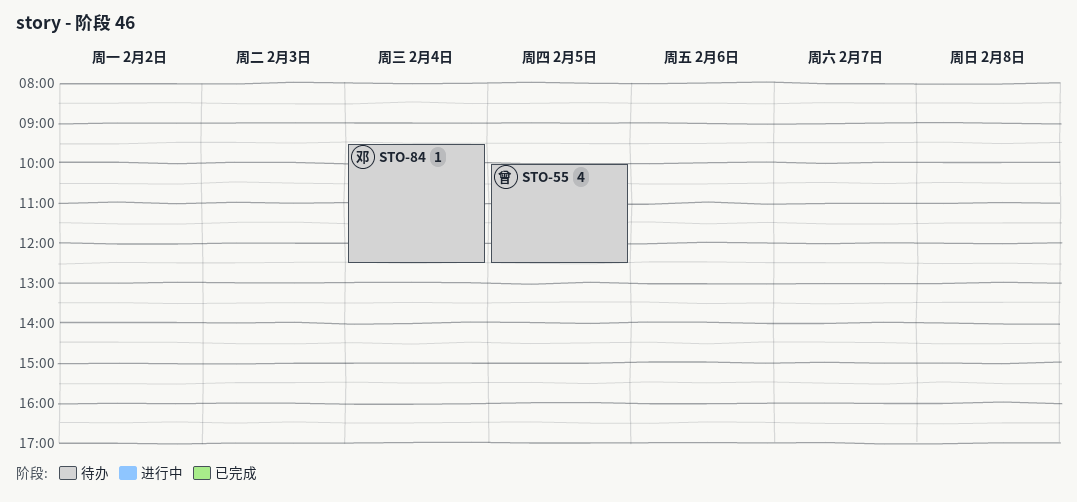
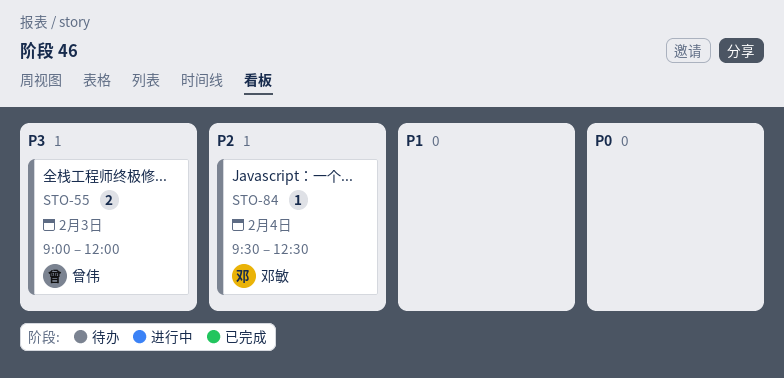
STO-55, estimate: 4 -> 2
STO-55, day: Feb 5 -> Feb 3
STO-55, begins: 10:00 -> 09:00
STO-55, ends: 12:30 -> 12:00

